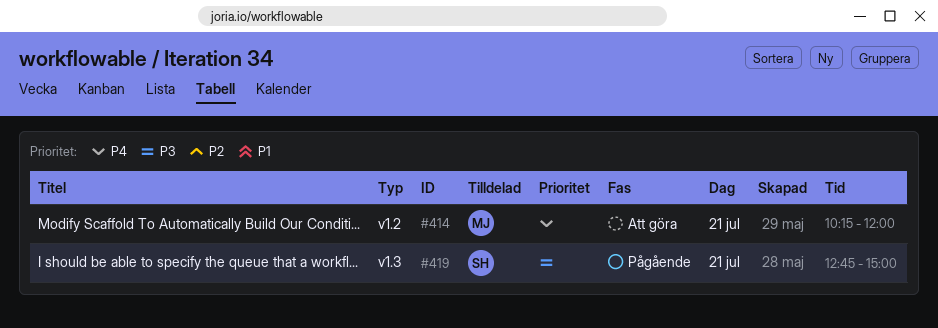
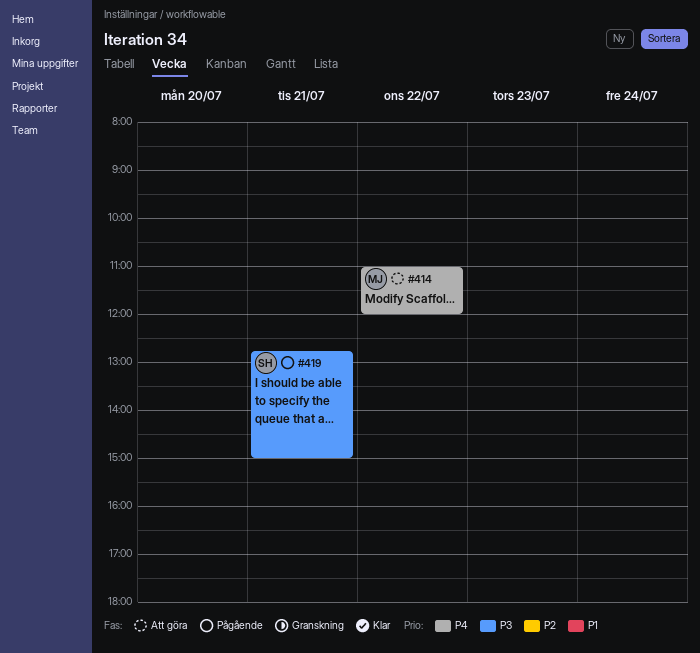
#414, day: Jul 21 -> Jul 22
#414, begins: 10:15 -> 11:00

